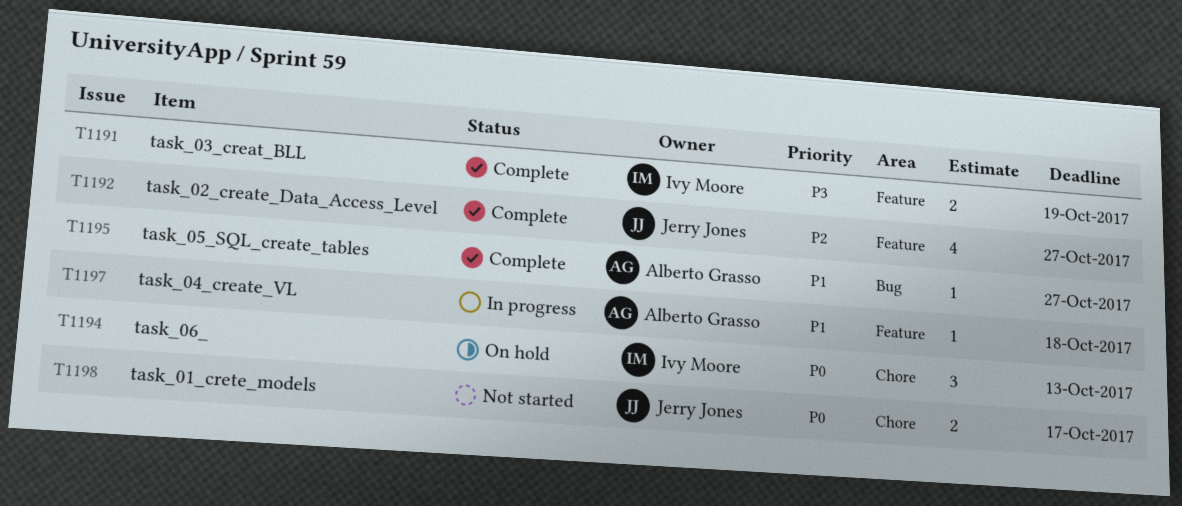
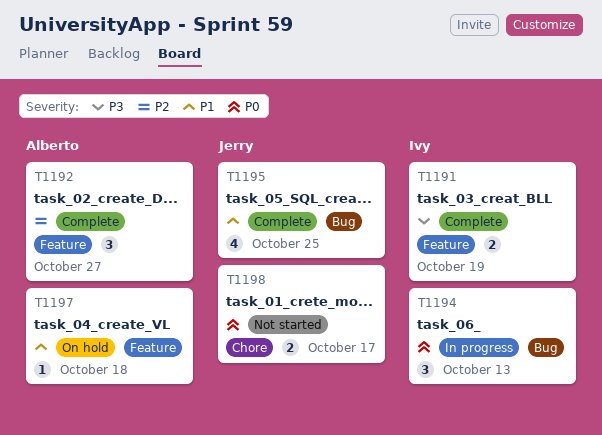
T1192, owner: Jerry Jones -> Alberto Grasso
T1192, estimate: 4 -> 3
T1194, status: On hold -> In progress
T1194, label: Chore -> Bug
T1195, owner: Alberto Grasso -> Jerry Jones
T1195, estimate: 1 -> 4
T1195, due: Oct 27 -> Oct 25
T1197, status: In progress -> On hold

